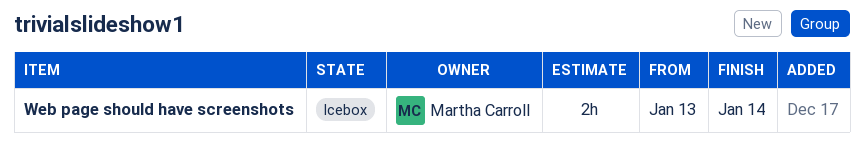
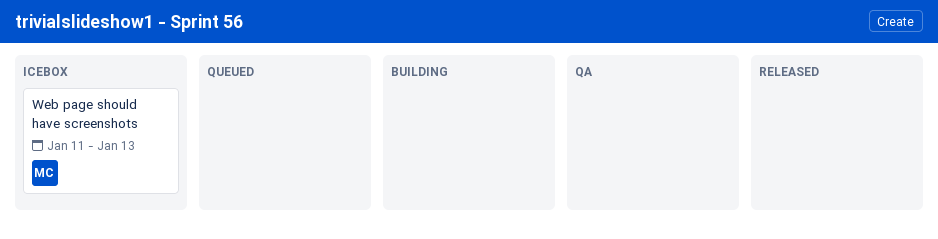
Web page should have screenshots, start: Jan 13 -> Jan 11
Web page should have screenshots, due: Jan 14 -> Jan 13

